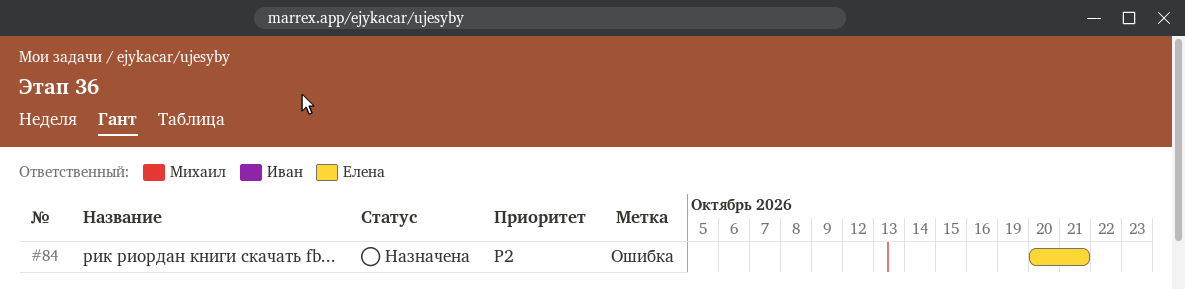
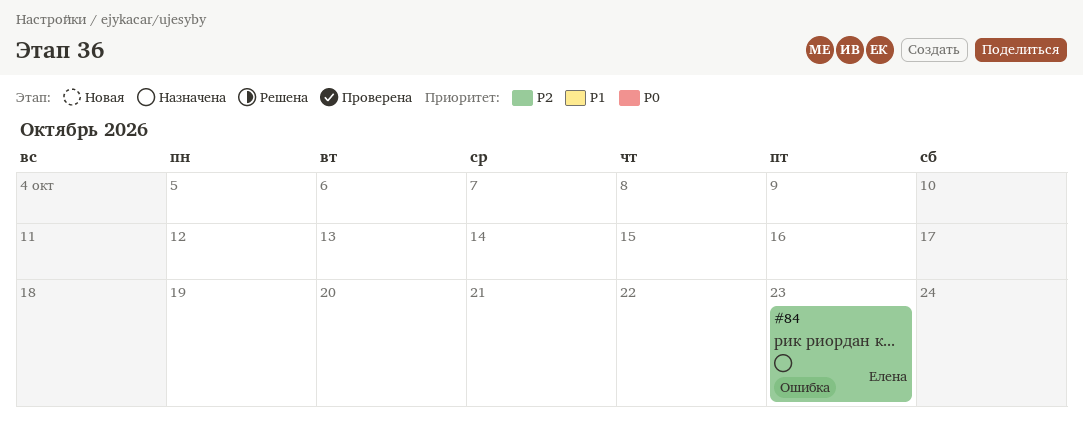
#84, due: Oct 21 -> Oct 23

